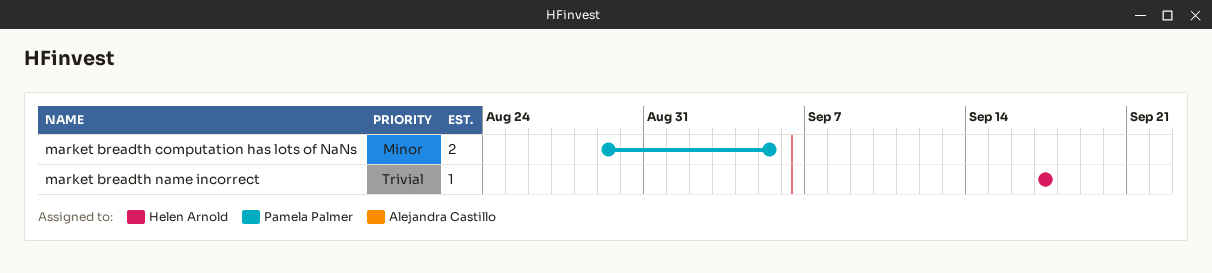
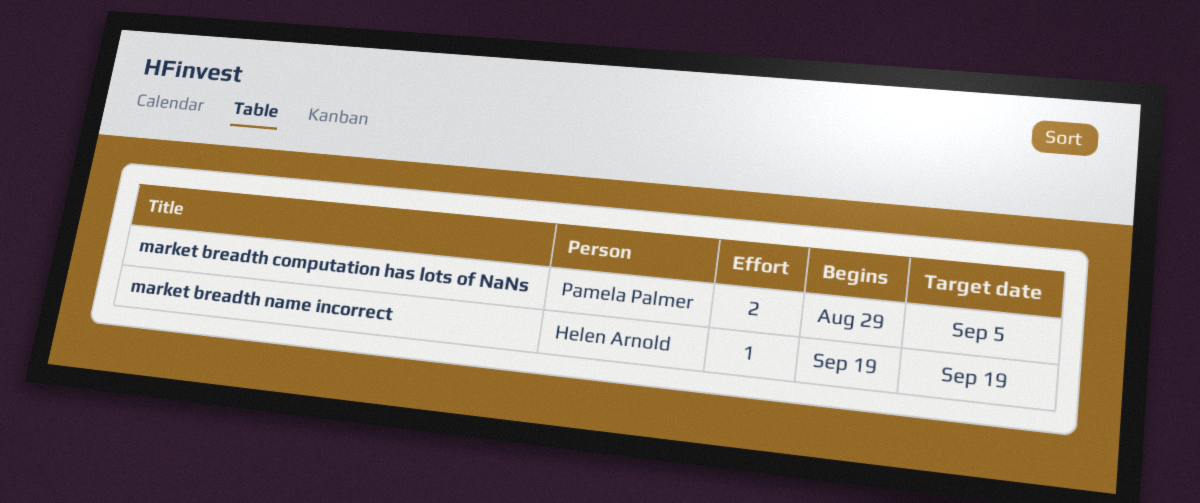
market breadth name incorrect, start: Sep 17 -> Sep 19
market breadth name incorrect, due: Sep 17 -> Sep 19

